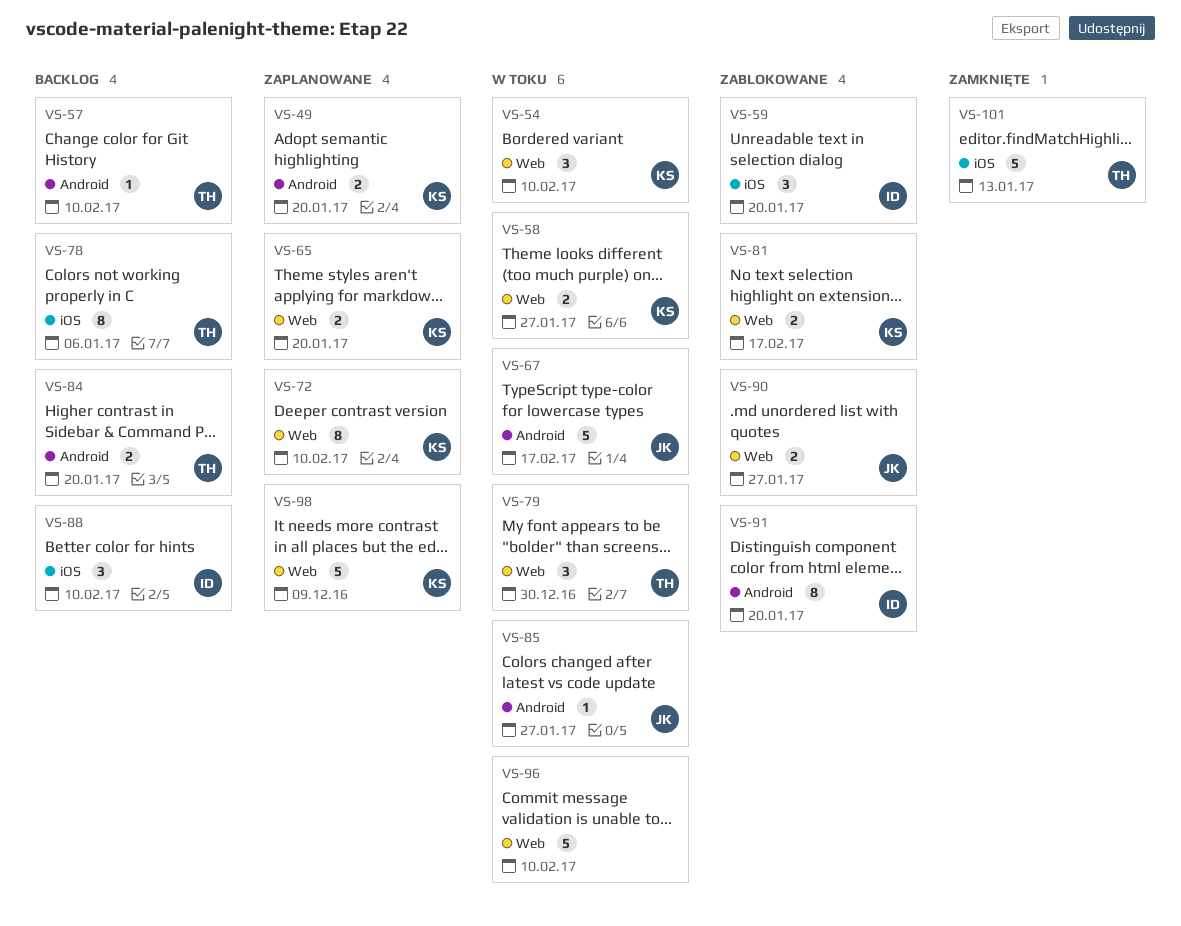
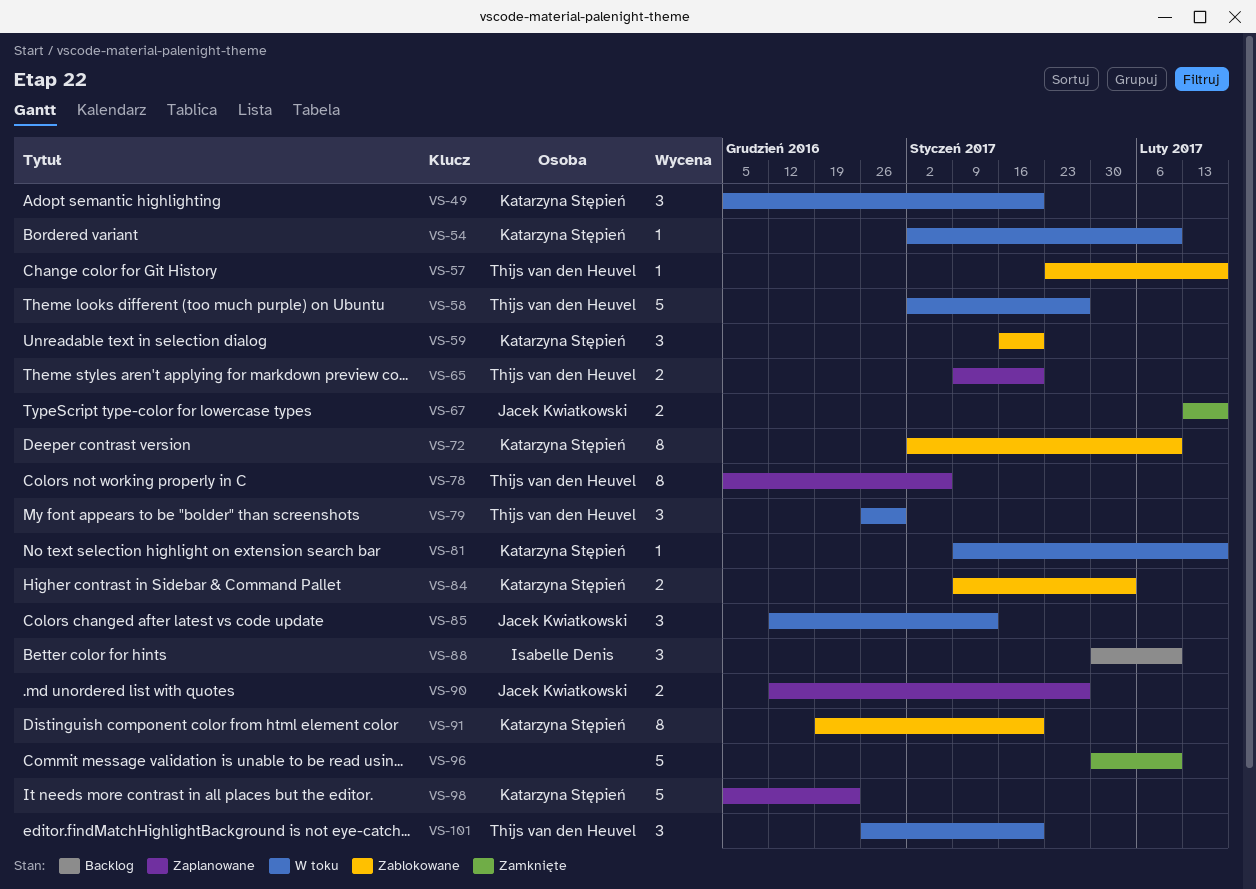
VS-49, status: Zaplanowane -> W toku
VS-49, estimate: 2 -> 3
VS-54, estimate: 3 -> 1
VS-57, status: Backlog -> Zablokowane
VS-57, due: Feb 10 -> Feb 17
VS-58, owner: Katarzyna Stępień -> Thijs van den Heuvel
VS-58, estimate: 2 -> 5
VS-59, owner: Isabelle Denis -> Katarzyna Stępień
VS-65, owner: Katarzyna Stępień -> Thijs van den Heuvel
VS-67, status: W toku -> Zamknięte
VS-67, estimate: 5 -> 2
VS-72, status: Zaplanowane -> Zablokowane
VS-78, status: Backlog -> Zaplanowane
VS-81, status: Zablokowane -> W toku
VS-81, estimate: 2 -> 1
VS-84, status: Backlog -> Zablokowane
VS-84, owner: Thijs van den Heuvel -> Katarzyna Stępień
VS-84, due: Jan 20 -> Feb 3
VS-85, estimate: 1 -> 3
VS-85, due: Jan 27 -> Jan 13
VS-90, status: Zablokowane -> Zaplanowane
VS-91, owner: Isabelle Denis -> Katarzyna Stępień
VS-96, status: W toku -> Zamknięte
VS-98, due: Dec 9 -> Dec 23
VS-101, status: Zamknięte -> W toku
VS-101, estimate: 5 -> 3
VS-101, due: Jan 13 -> Jan 20

